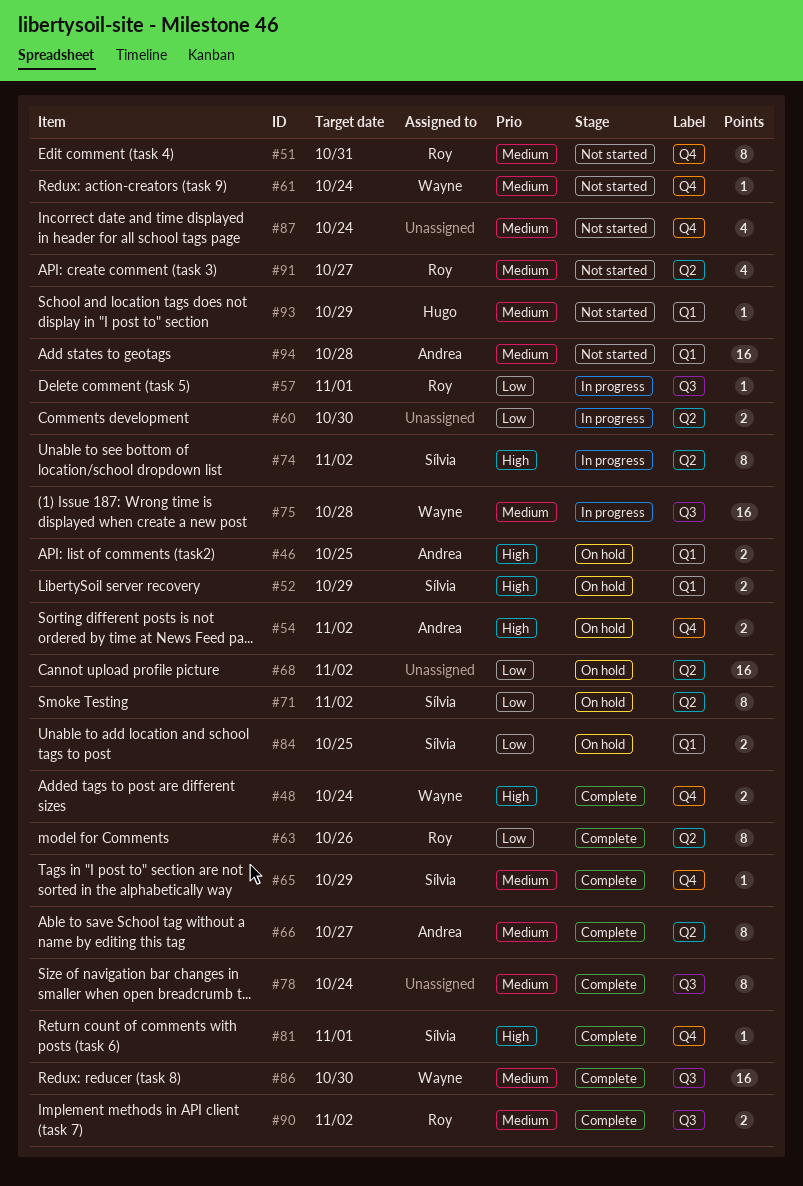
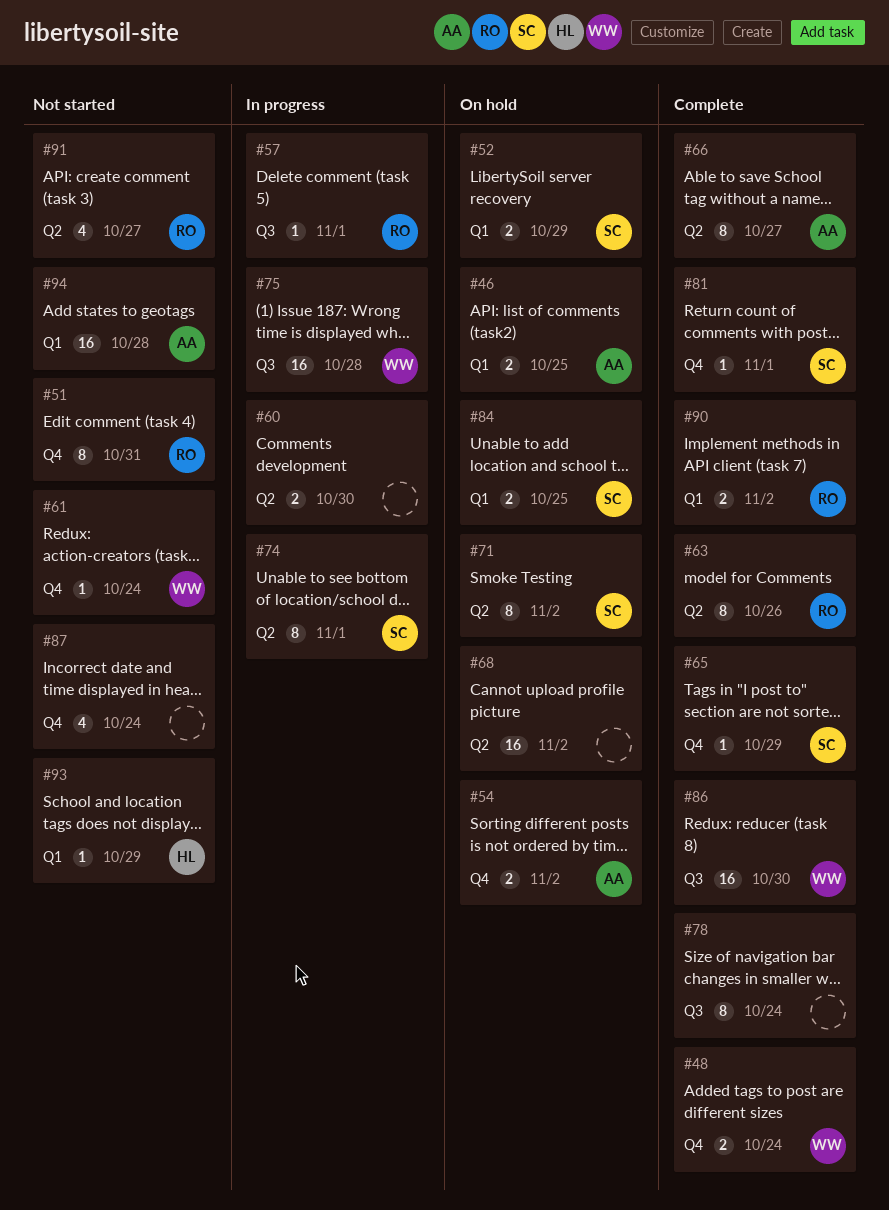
#74, due: Nov 2 -> Nov 1
#90, label: Q3 -> Q1

